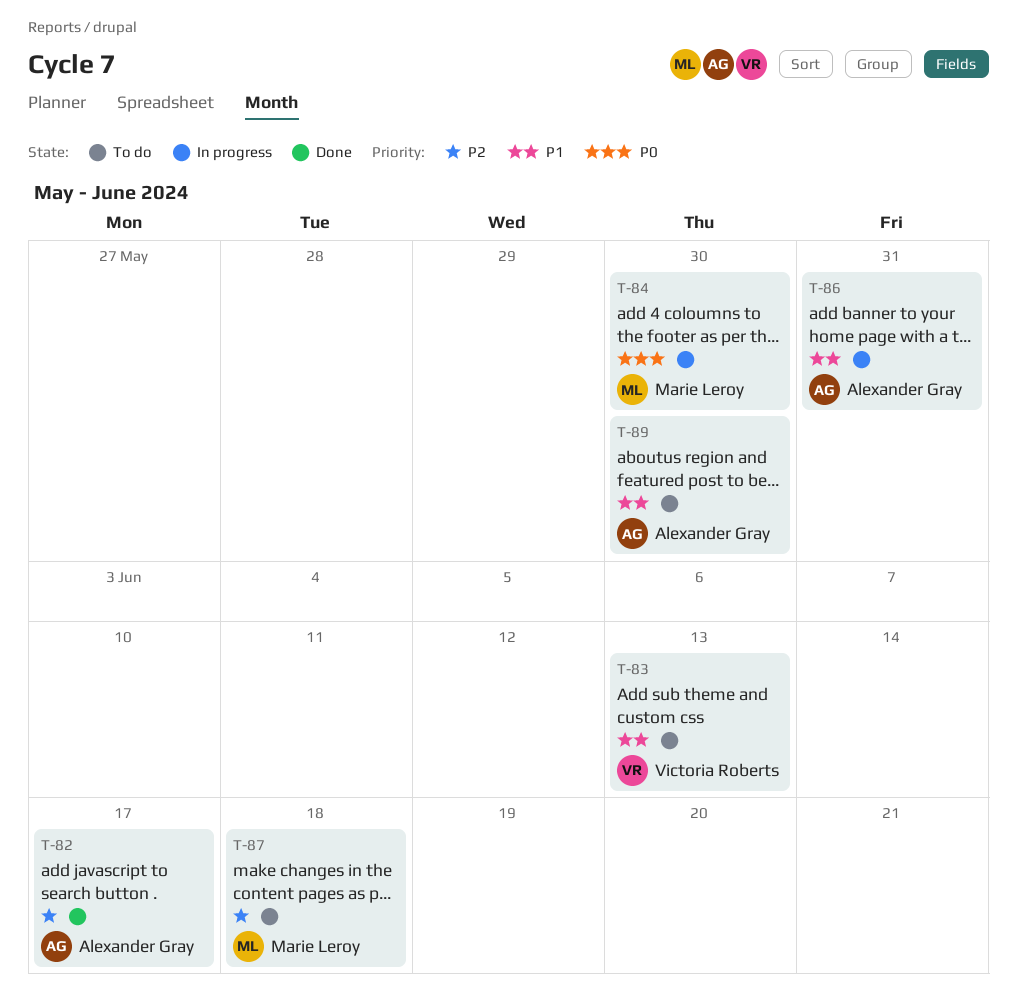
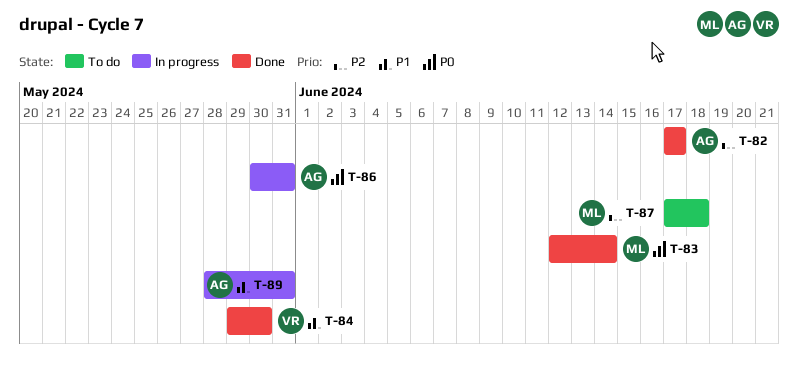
T-83, status: To do -> Done
T-83, owner: Victoria Roberts -> Marie Leroy
T-83, priority: P1 -> P0
T-83, due: Jun 13 -> Jun 14
T-84, status: In progress -> Done
T-84, owner: Marie Leroy -> Victoria Roberts
T-84, priority: P0 -> P1
T-86, priority: P1 -> P0
T-89, status: To do -> In progress
T-89, due: May 30 -> May 31

